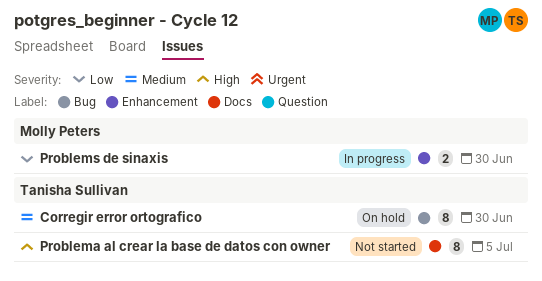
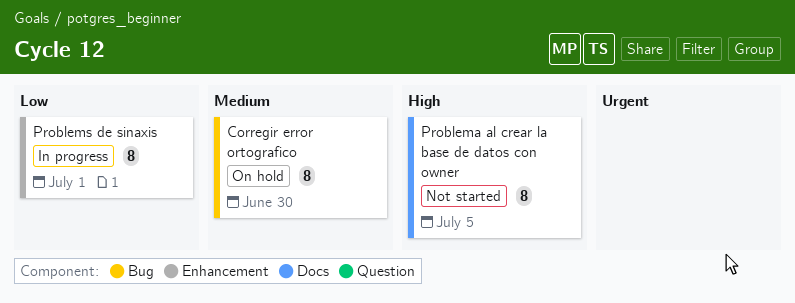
Problems de sinaxis, estimate: 2 -> 8
Problems de sinaxis, due: Jun 30 -> Jul 1

